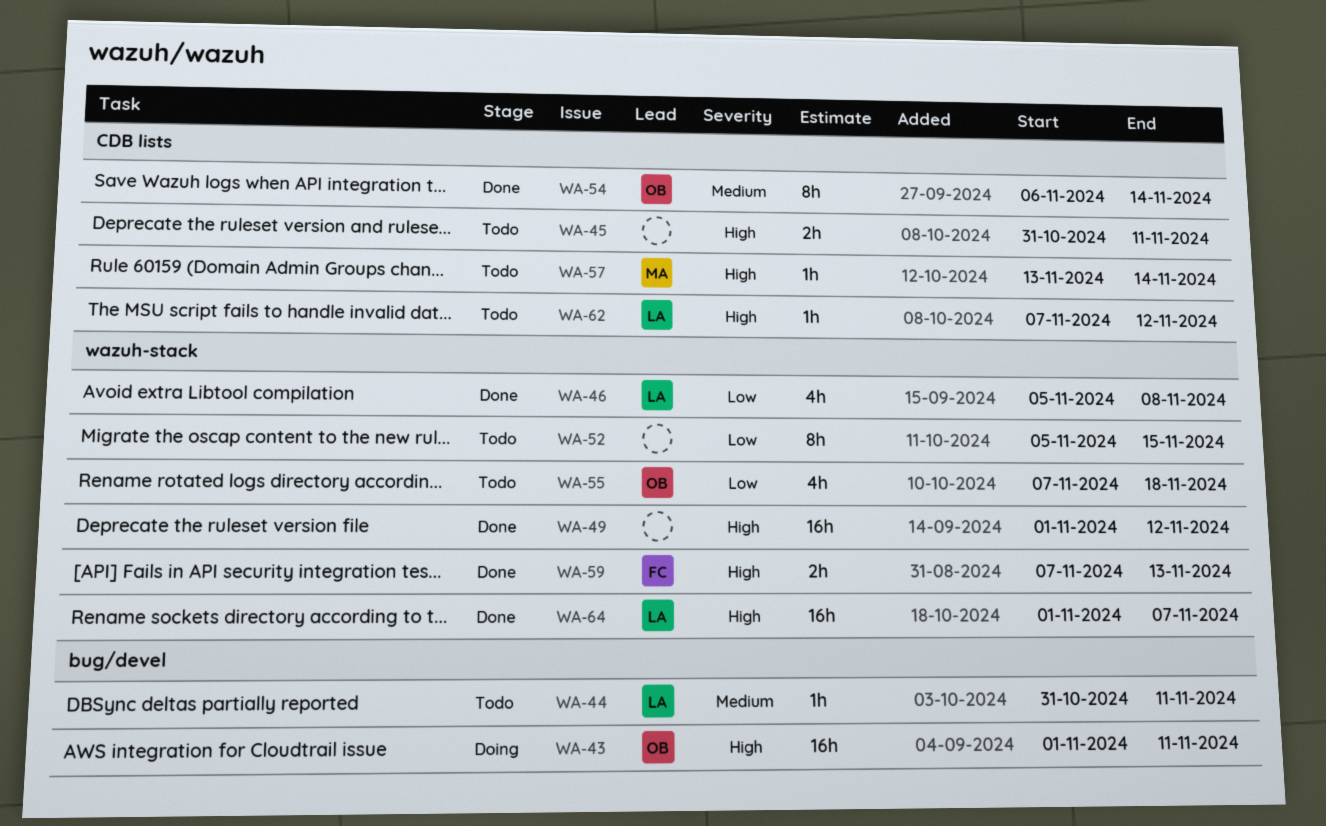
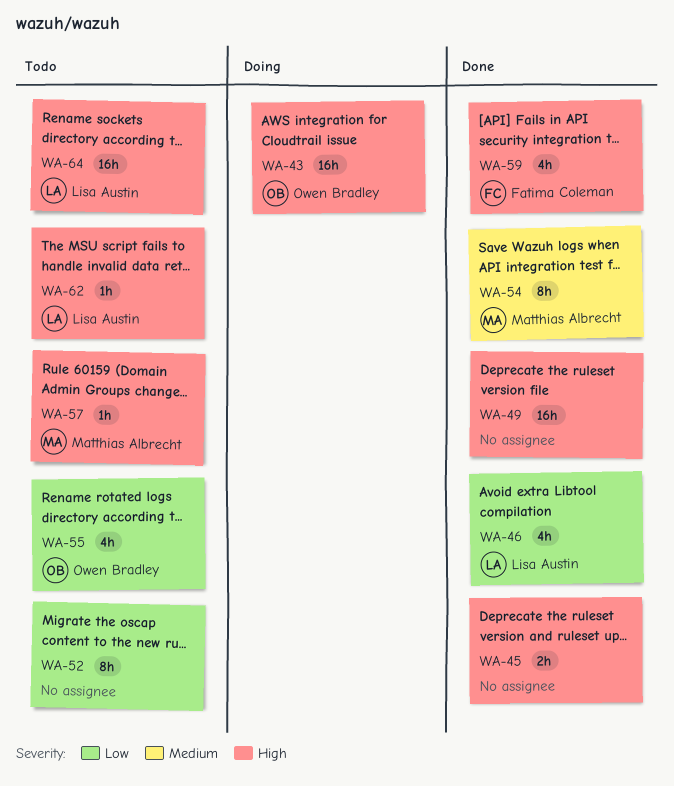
WA-44: present -> none
WA-45, status: Todo -> Done
WA-54, owner: Owen Bradley -> Matthias Albrecht
WA-59, estimate: 2h -> 4h
WA-64, status: Done -> Todo

